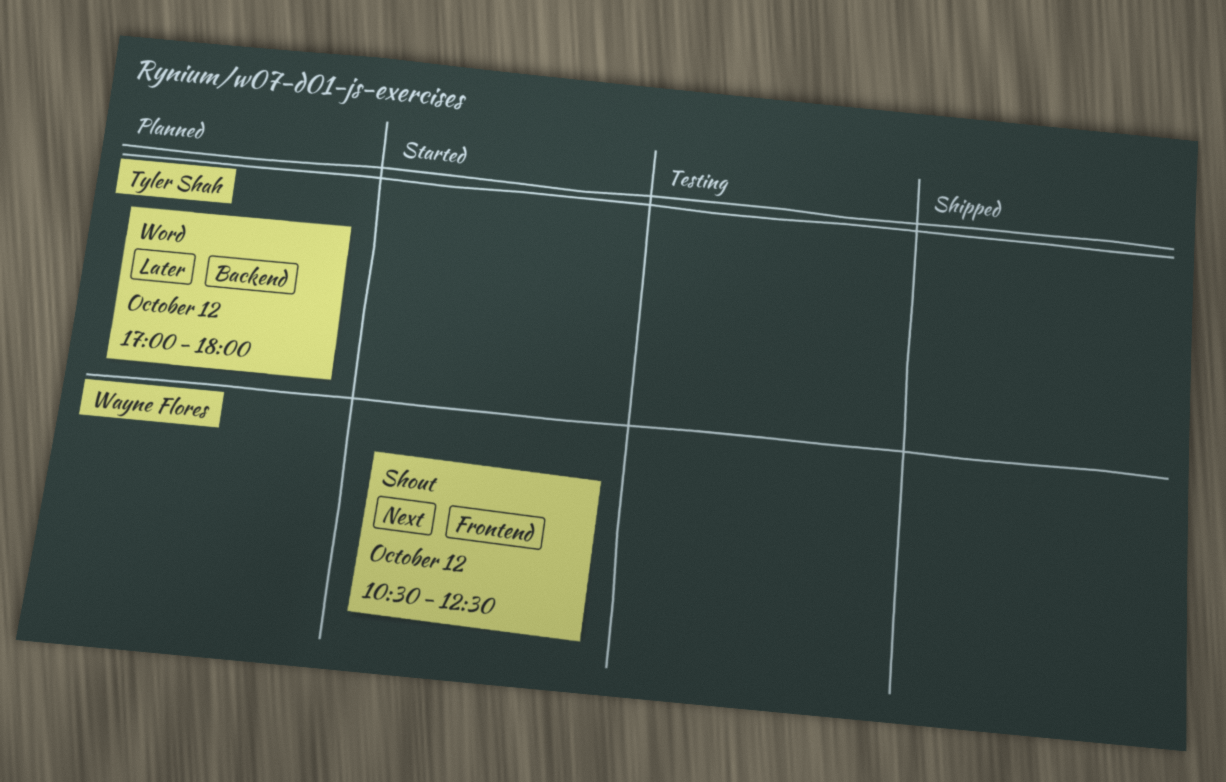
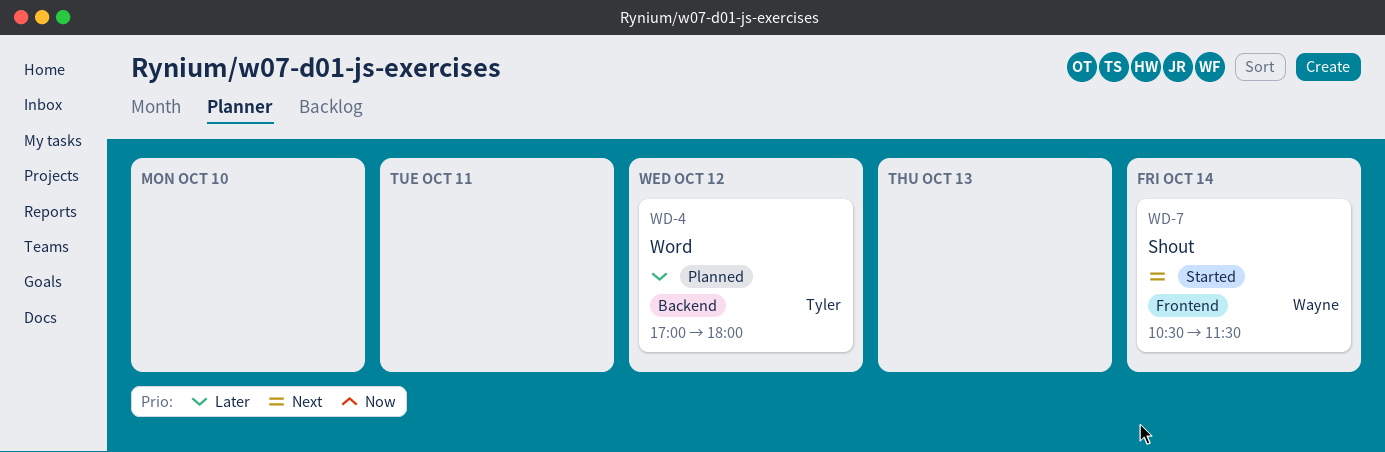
Shout, day: Oct 12 -> Oct 14
Shout, ends: 12:30 -> 11:30

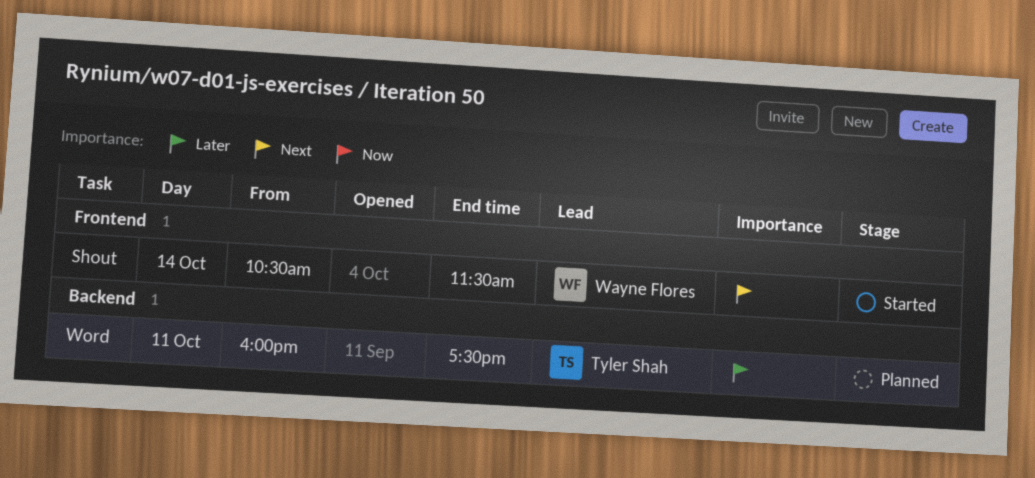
Word, day: Oct 12 -> Oct 11
Word, begins: 17:00 -> 16:00
Word, ends: 18:00 -> 17:30

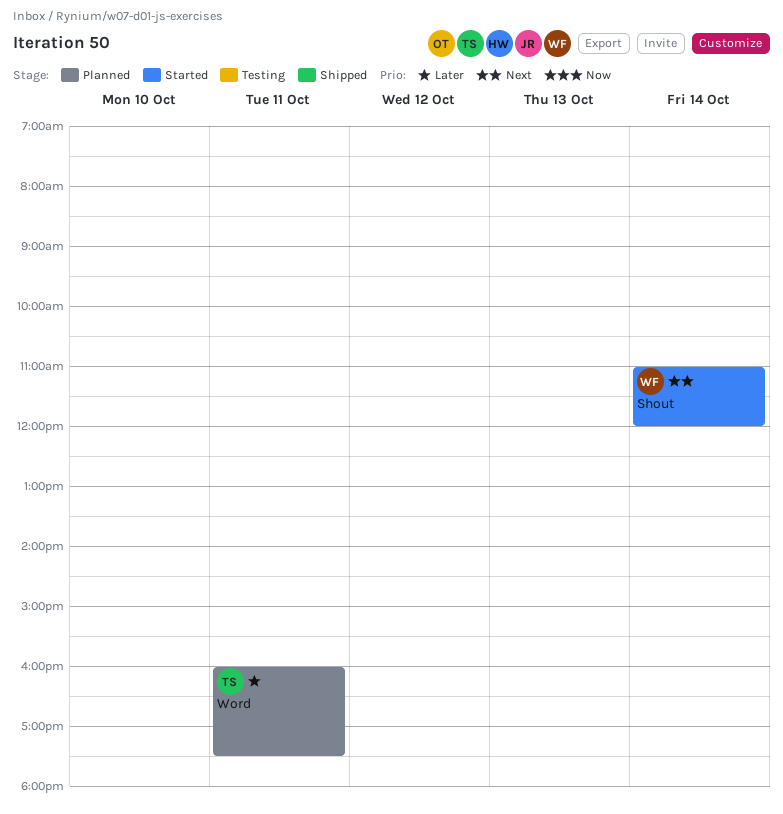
Shout, begins: 10:30 -> 11:00
Shout, ends: 11:30 -> 12:00

